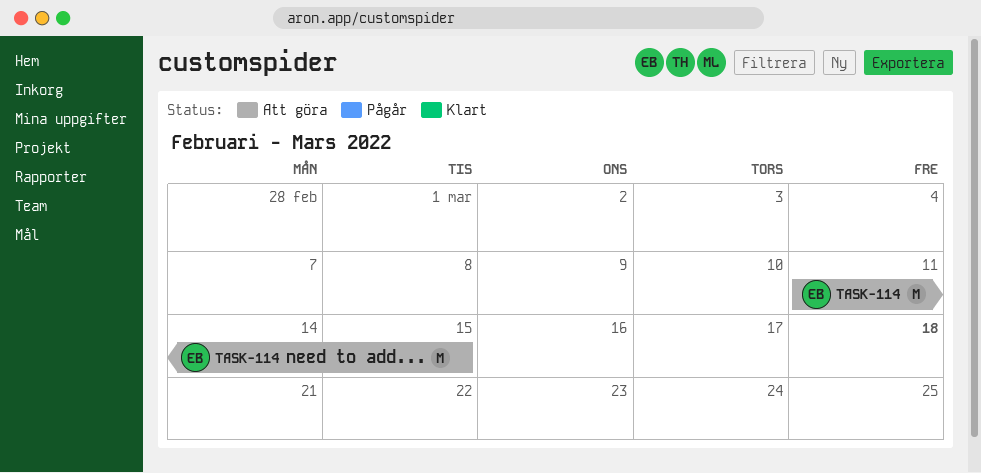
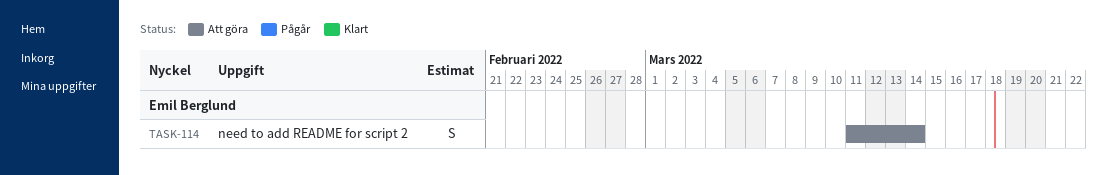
TASK-114, estimate: M -> S
TASK-114, due: Mar 15 -> Mar 14

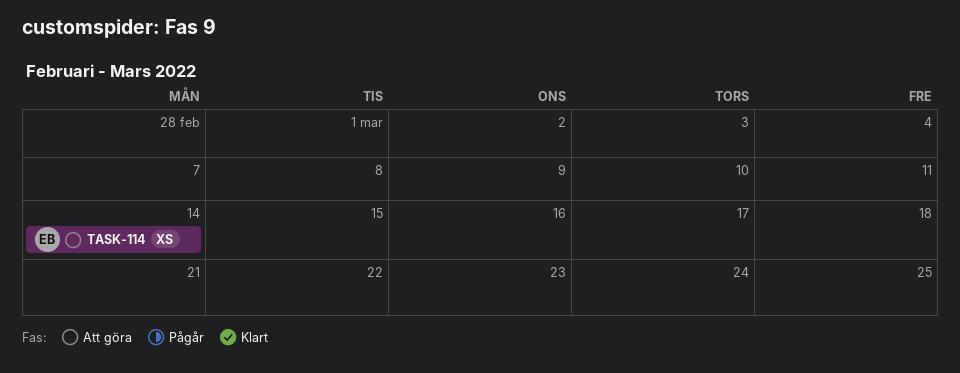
TASK-114, estimate: S -> XS
TASK-114, start: Mar 11 -> Mar 14

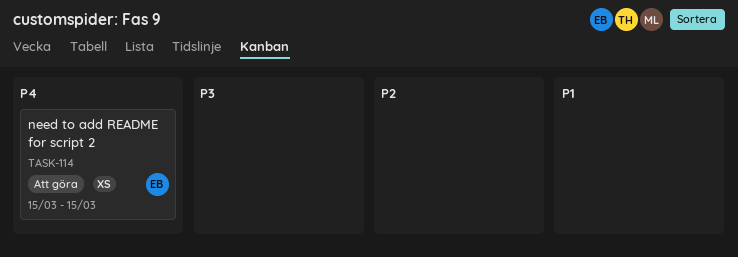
TASK-114, start: Mar 14 -> Mar 15
TASK-114, due: Mar 14 -> Mar 15

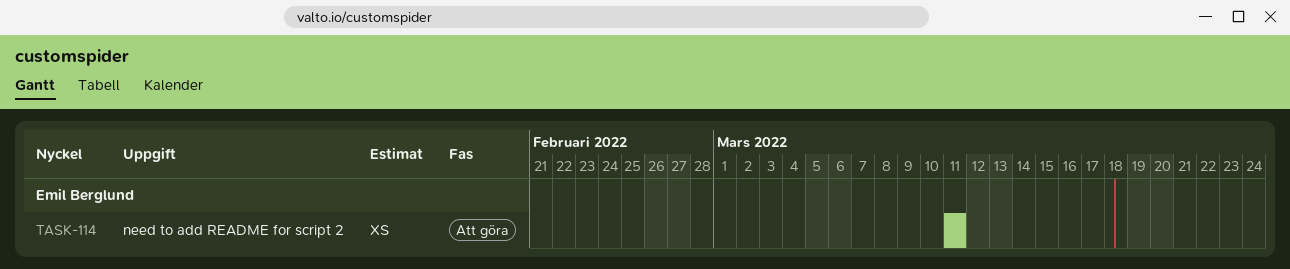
TASK-114, start: Mar 15 -> Mar 11
TASK-114, due: Mar 15 -> Mar 11

